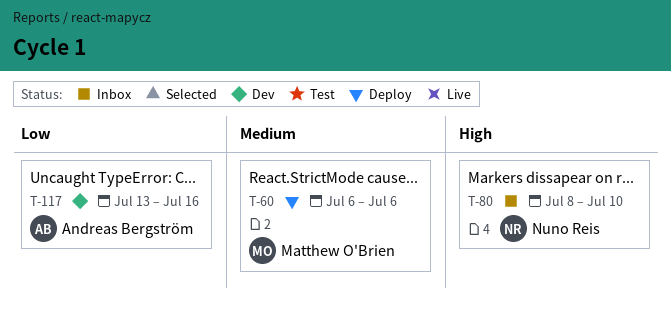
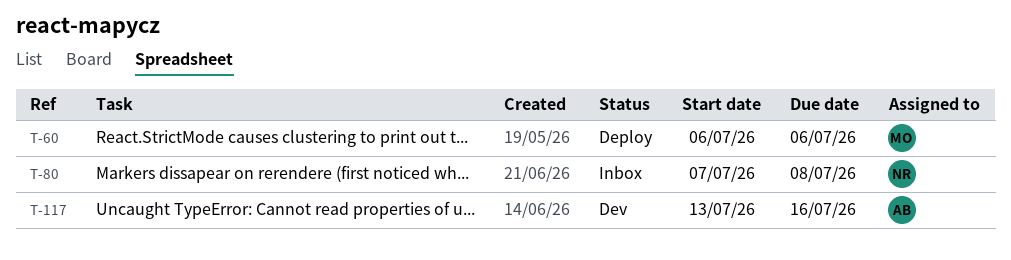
T-80, start: Jul 8 -> Jul 7
T-80, due: Jul 10 -> Jul 8

